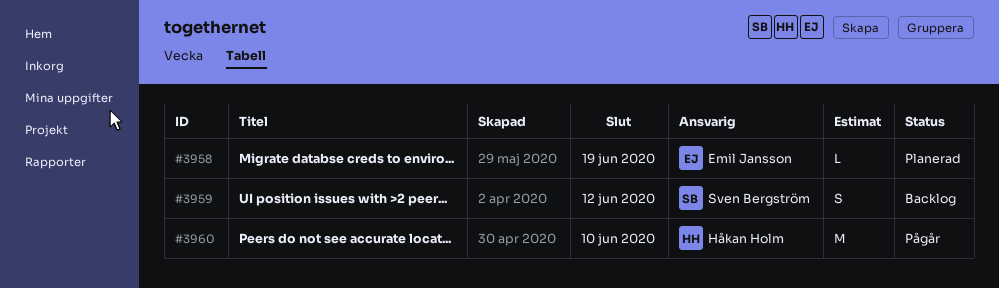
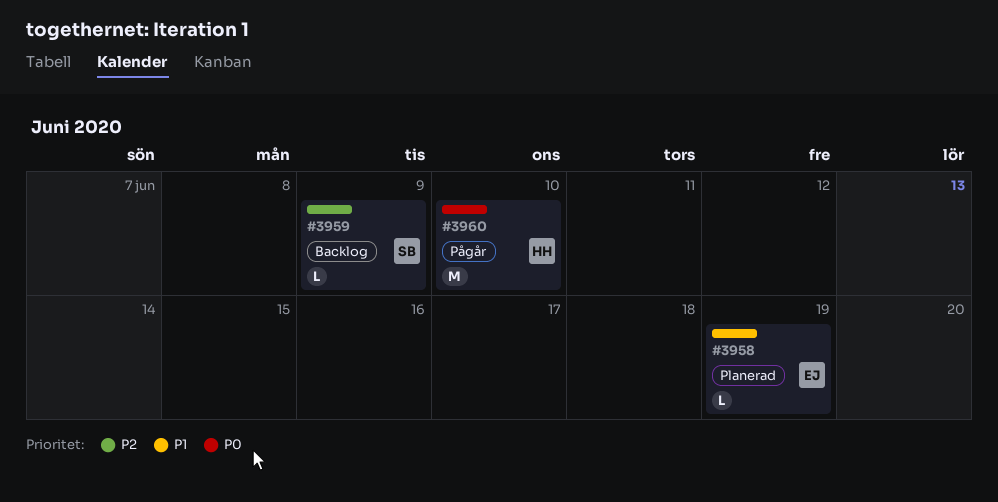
#3959, estimate: S -> L
#3959, due: Jun 12 -> Jun 9

